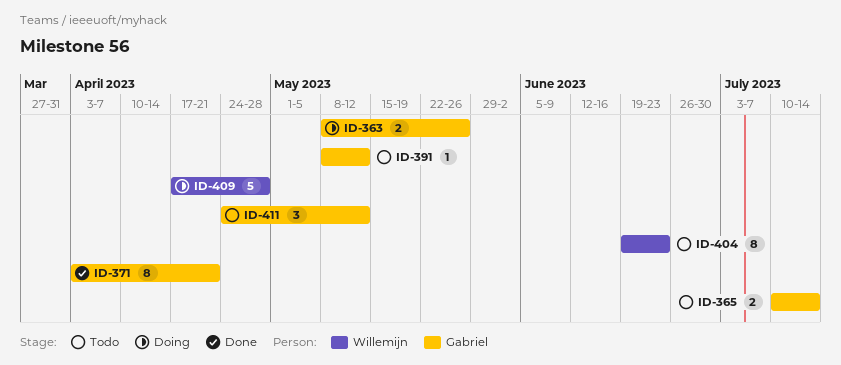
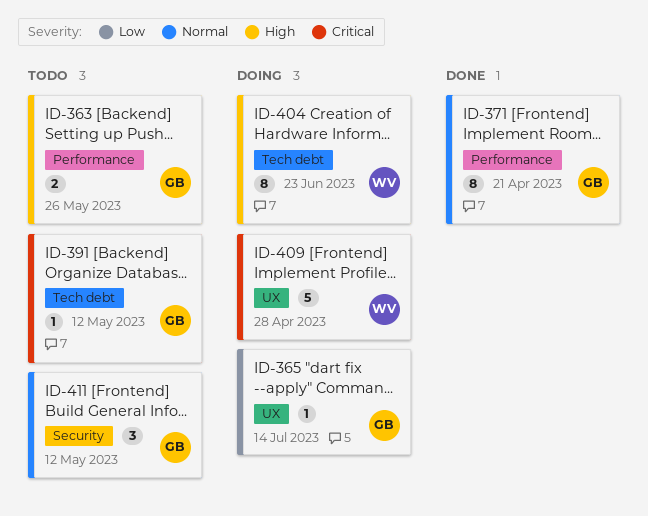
ID-363, status: Doing -> Todo
ID-365, status: Todo -> Doing
ID-365, estimate: 2 -> 1
ID-404, status: Todo -> Doing

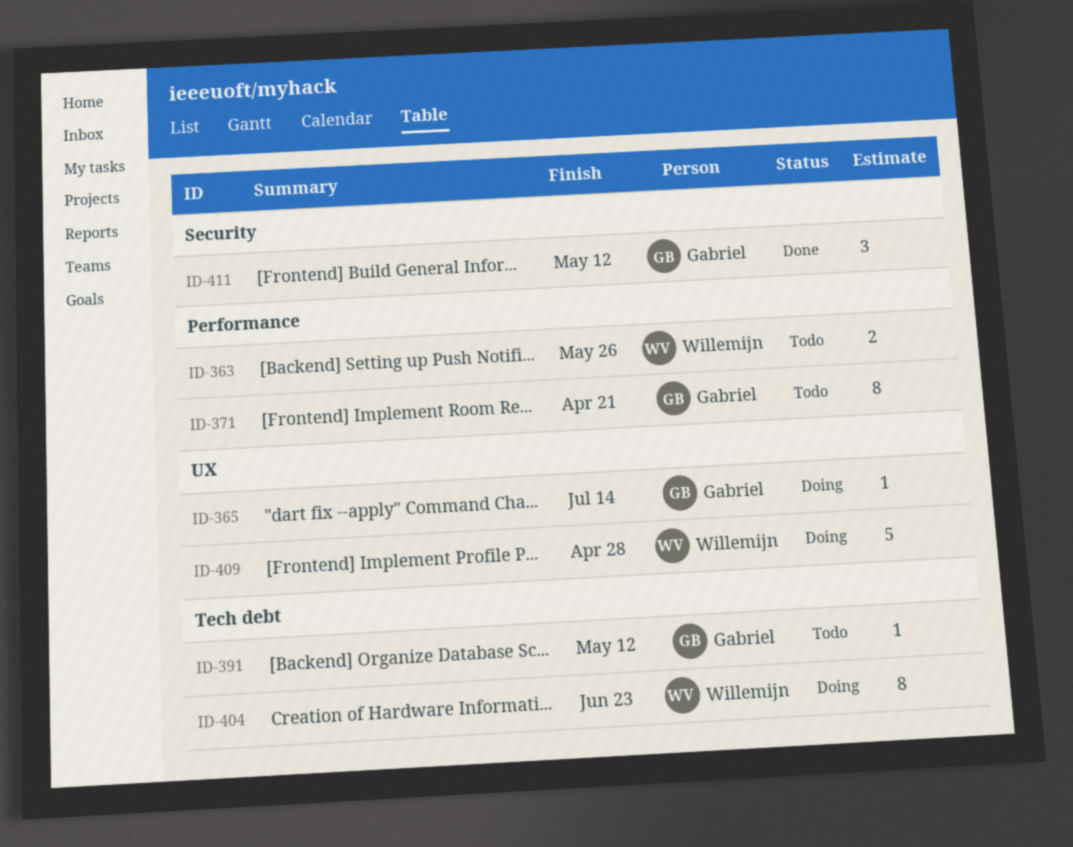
ID-363, owner: Gabriel -> Willemijn
ID-371, status: Done -> Todo
ID-411, status: Todo -> Done

